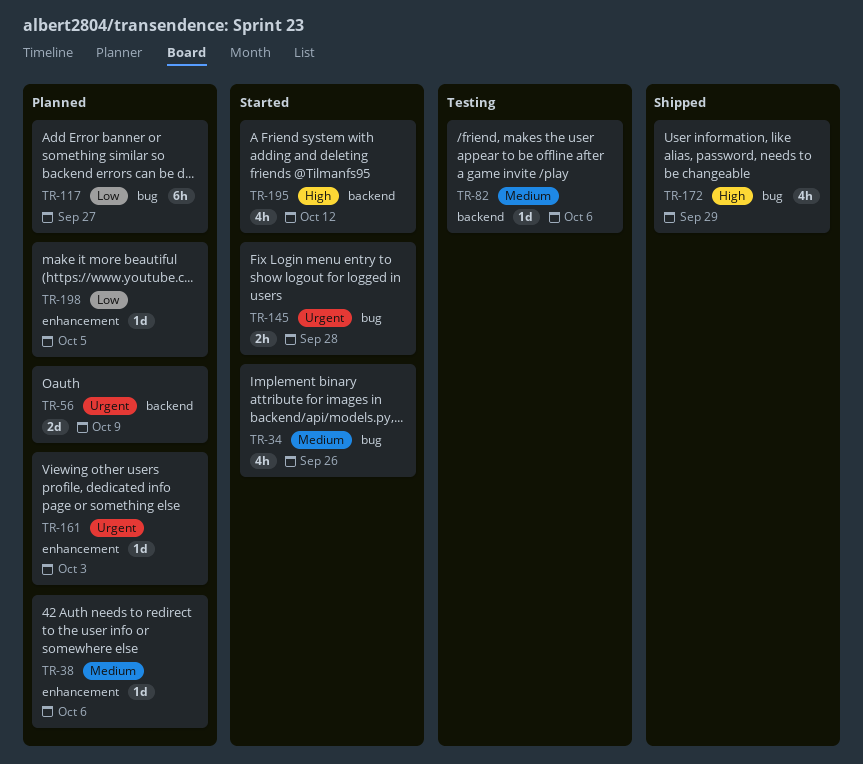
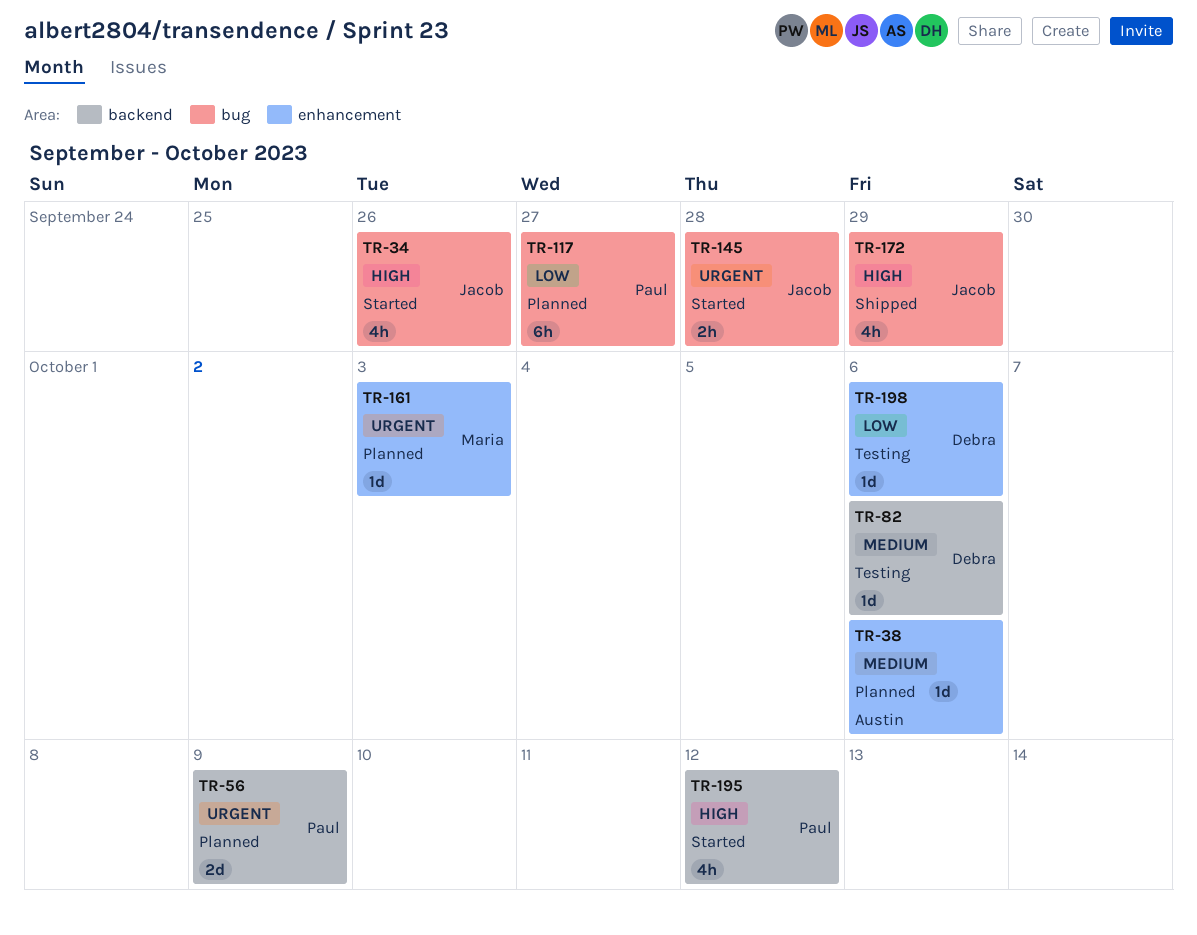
TR-34, priority: Medium -> High
TR-198, status: Planned -> Testing
TR-198, due: Oct 5 -> Oct 6

